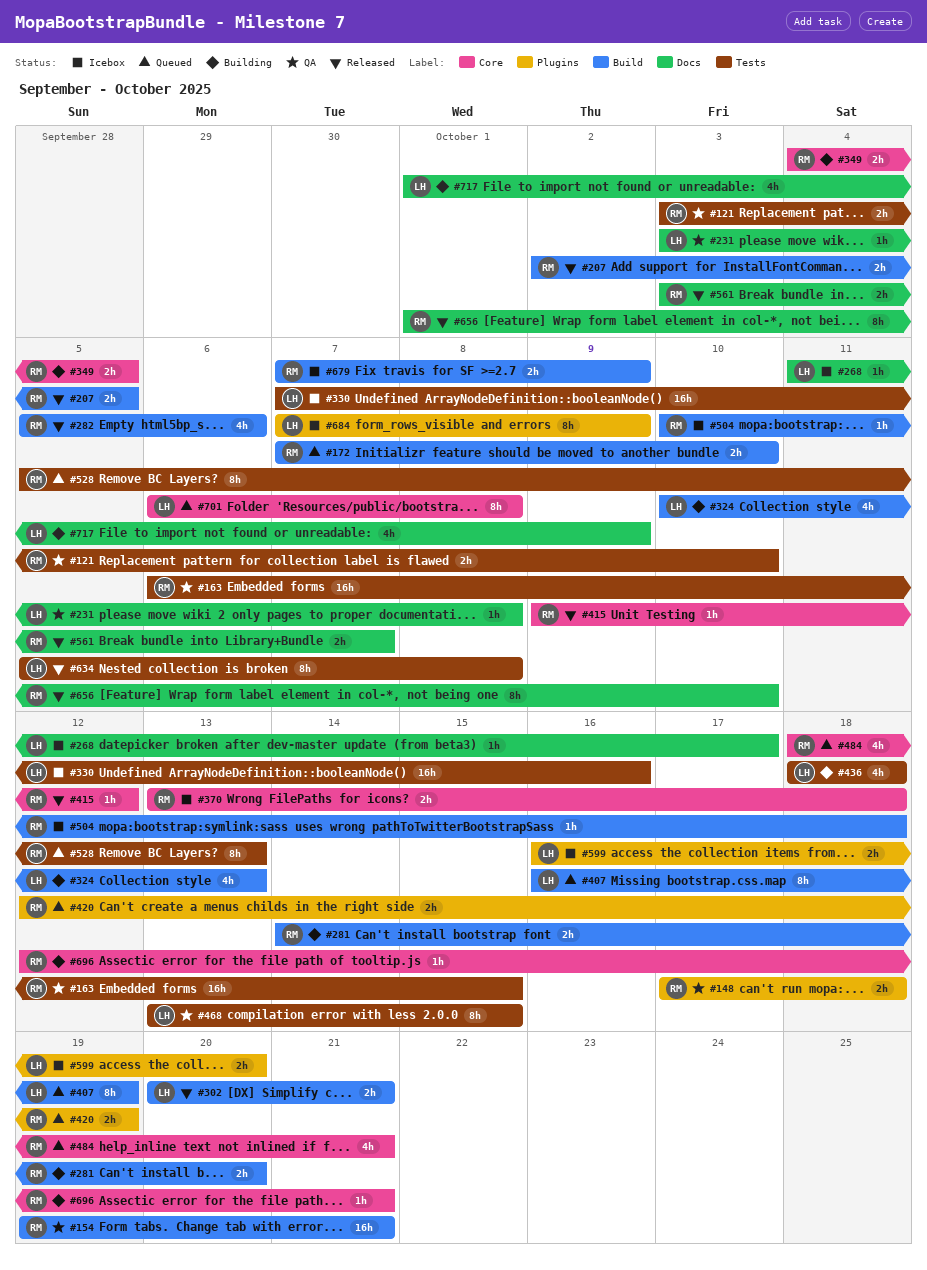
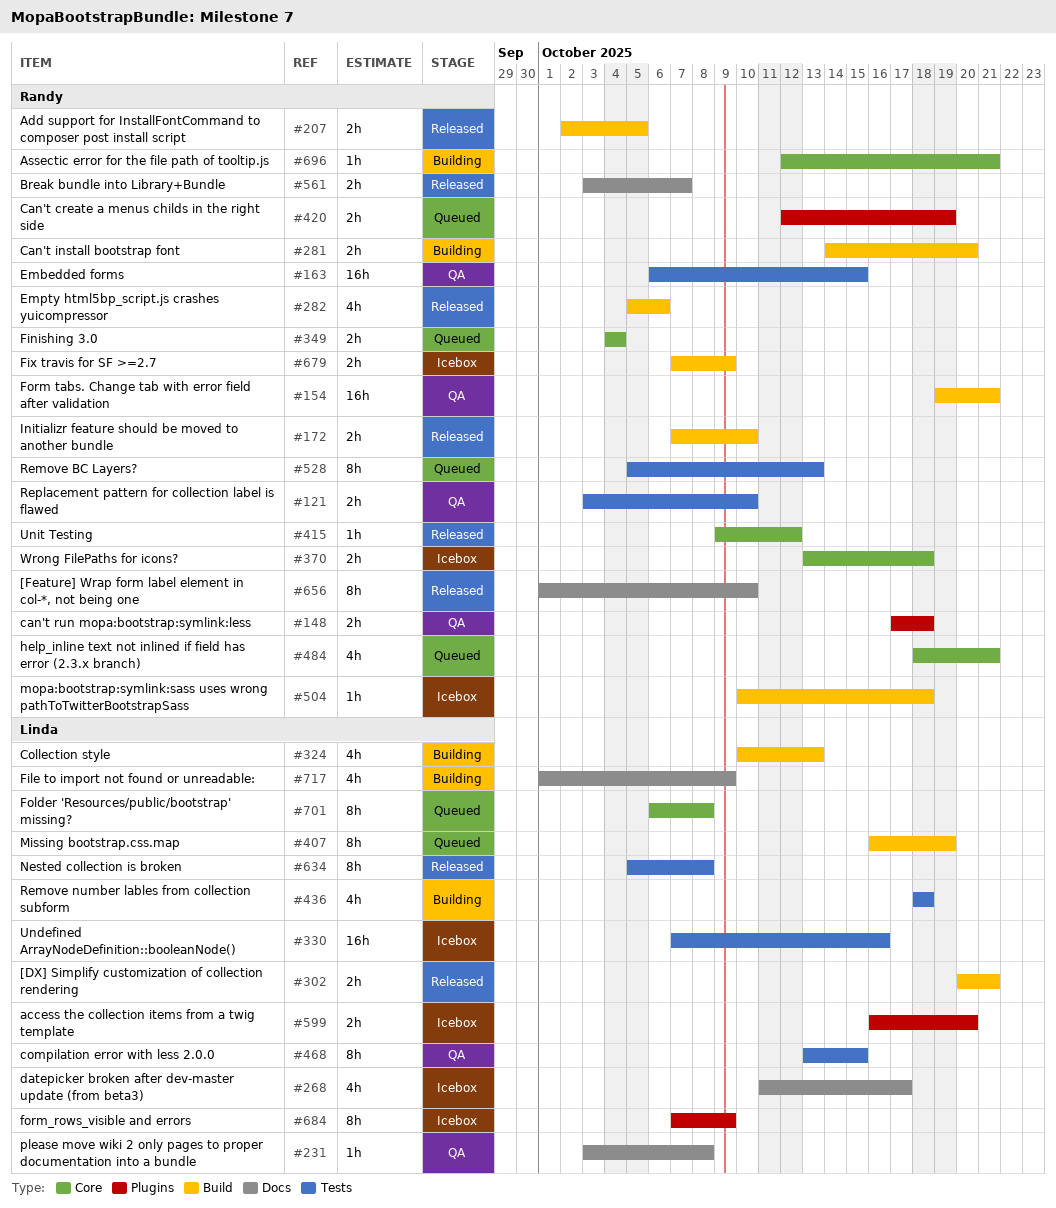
#172, status: Queued -> Released
#268, estimate: 1h -> 4h
#349, status: Building -> Queued
#349, due: Oct 5 -> Oct 4

